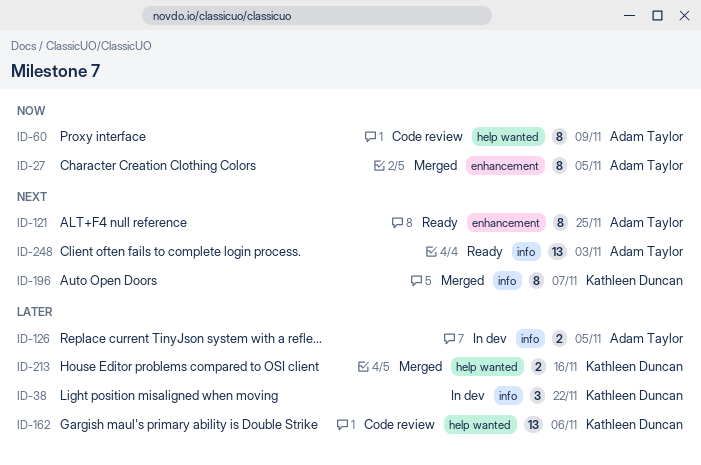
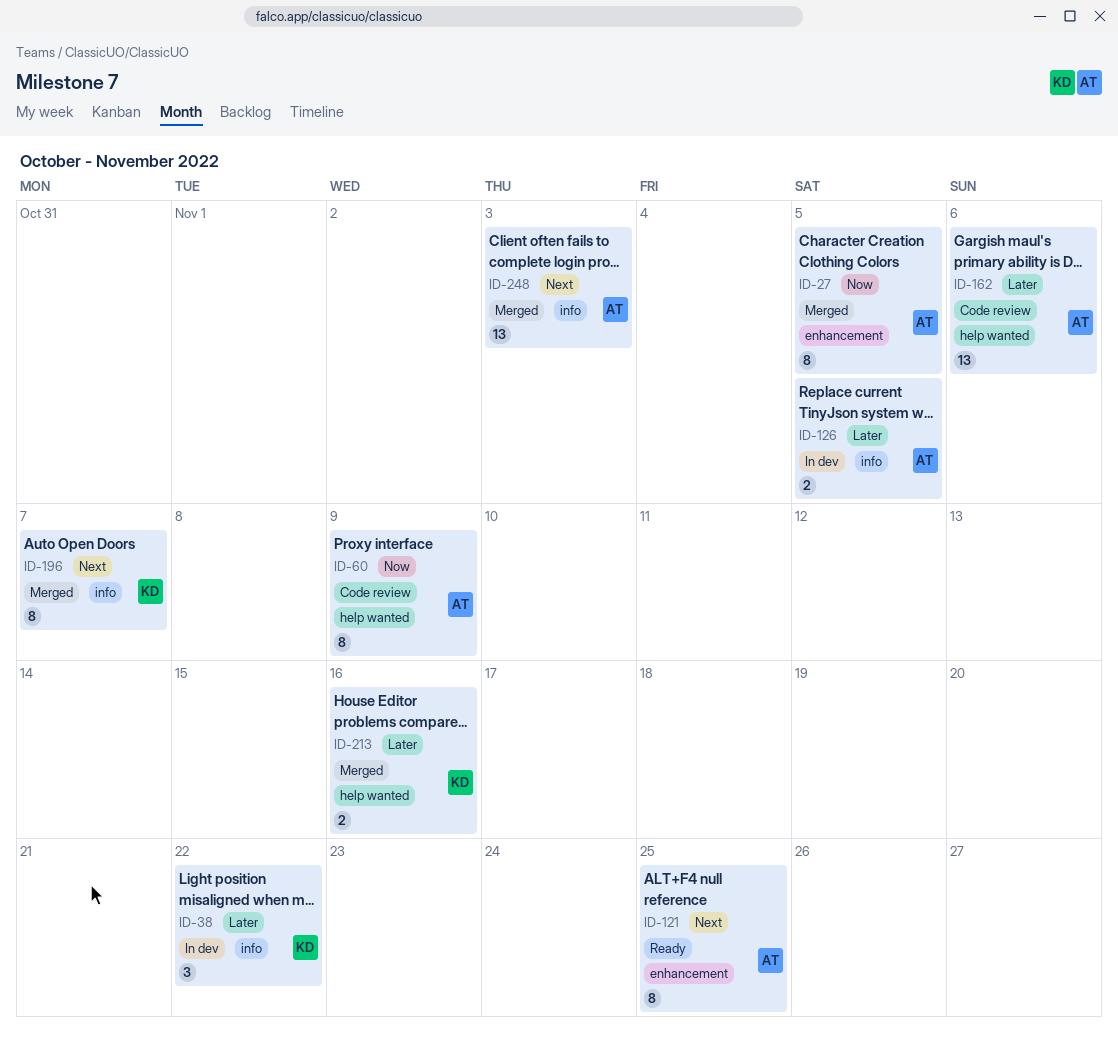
ID-162, owner: Kathleen Duncan -> Adam Taylor
ID-248, status: Ready -> Merged

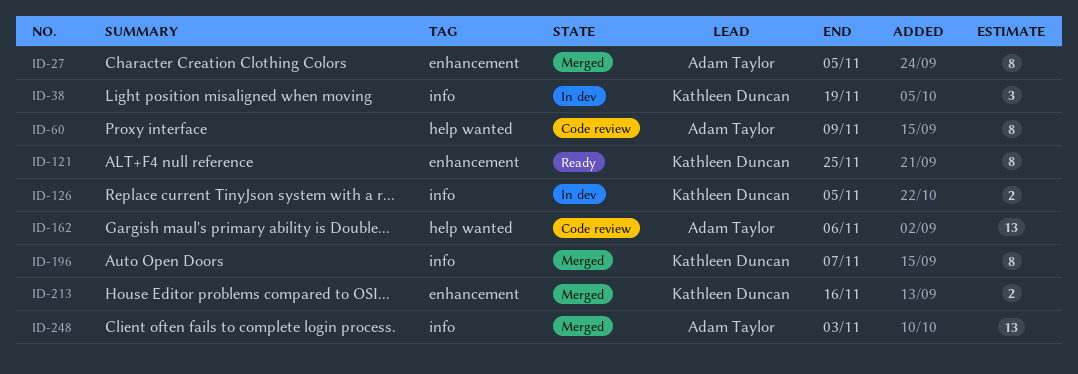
ID-38, due: Nov 22 -> Nov 19
ID-121, owner: Adam Taylor -> Kathleen Duncan
ID-126, owner: Adam Taylor -> Kathleen Duncan
ID-213, label: help wanted -> enhancement

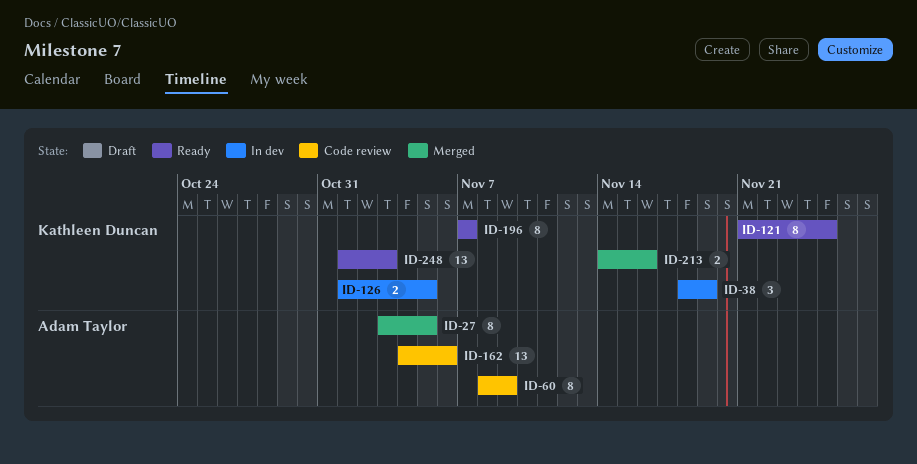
ID-196, status: Merged -> Ready
ID-248, status: Merged -> Ready
ID-248, owner: Adam Taylor -> Kathleen Duncan

